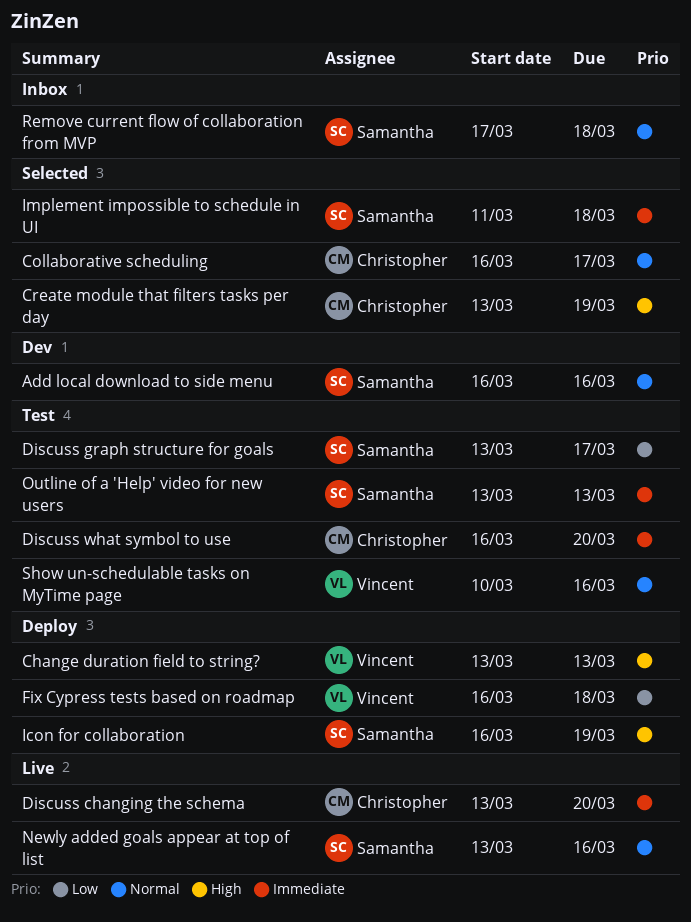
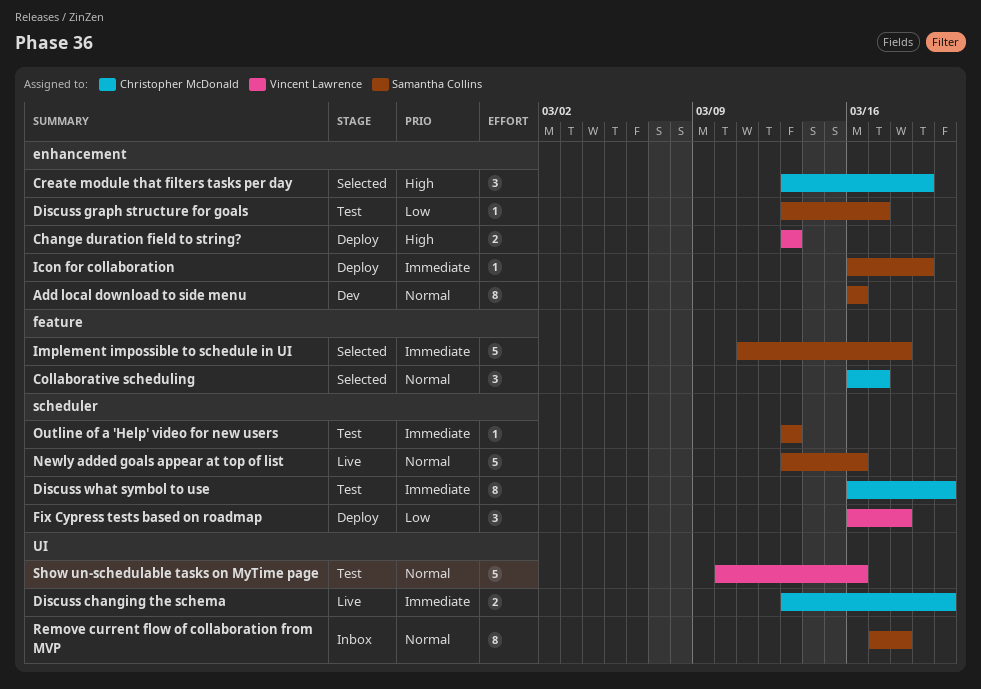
Icon for collaboration, priority: High -> Immediate

